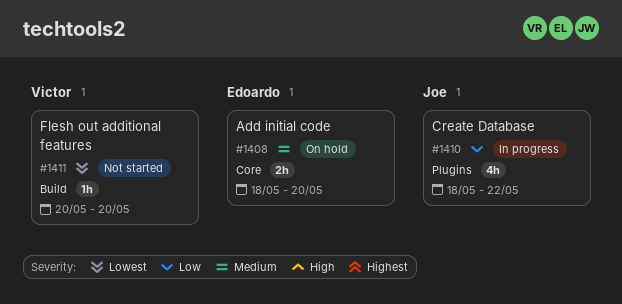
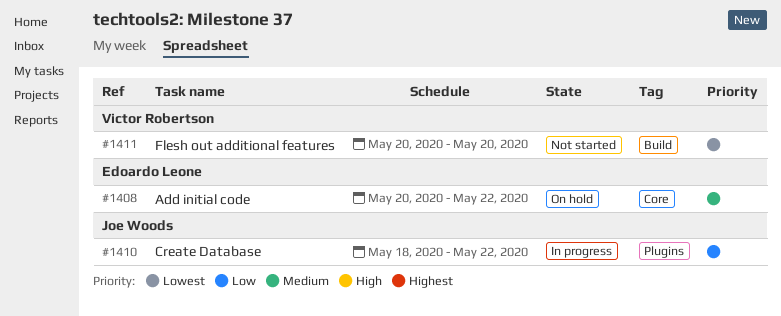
#1408, start: May 18 -> May 20
#1408, due: May 20 -> May 22

